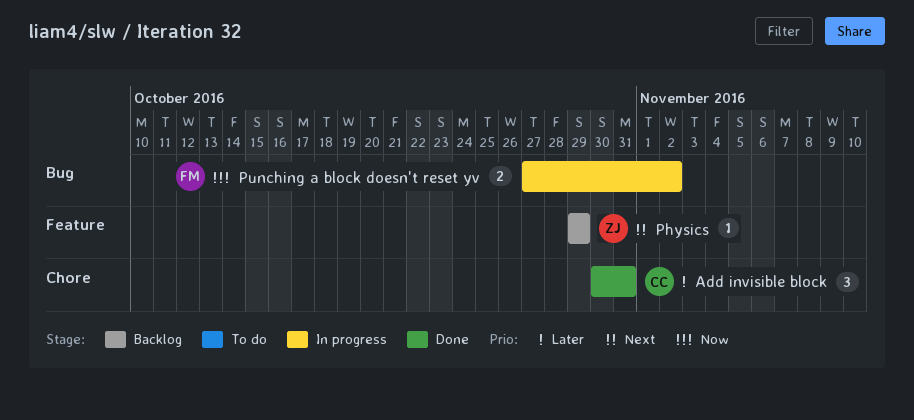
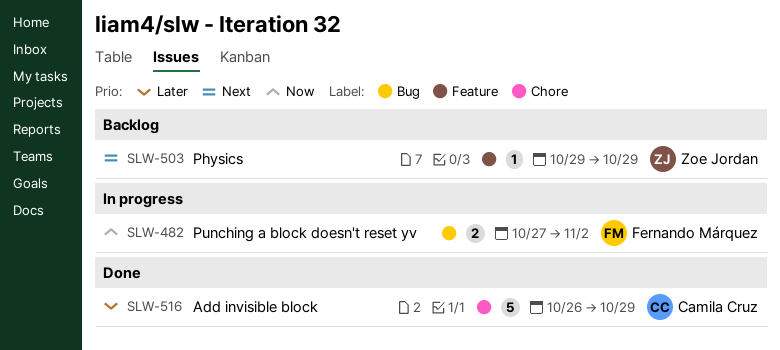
Add invisible block, estimate: 3 -> 5
Add invisible block, start: Oct 30 -> Oct 26
Add invisible block, due: Oct 31 -> Oct 29

